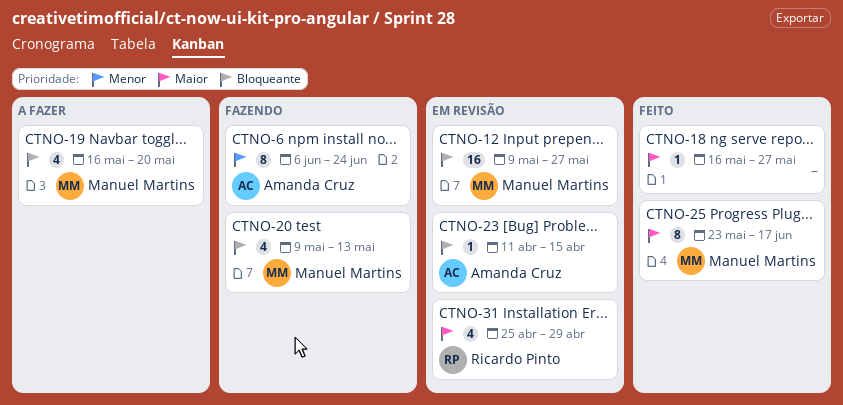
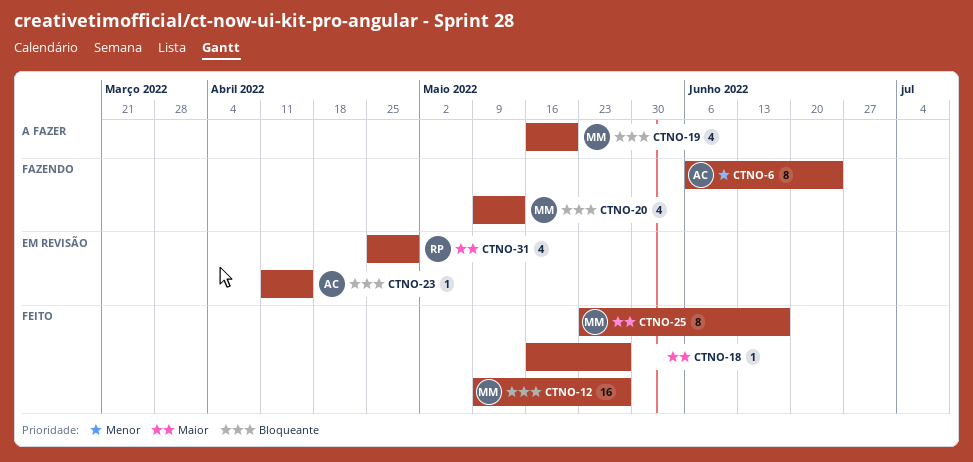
CTNO-12, status: Em revisão -> Feito

